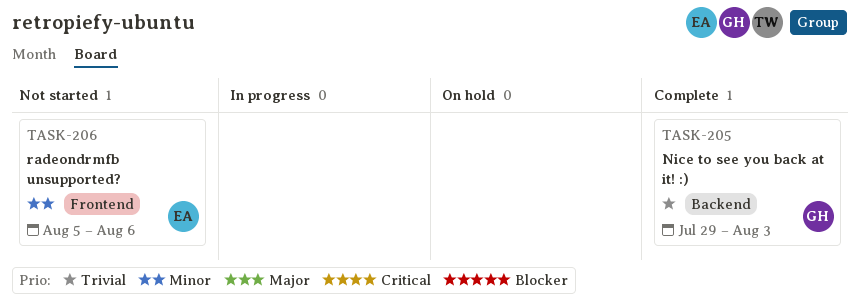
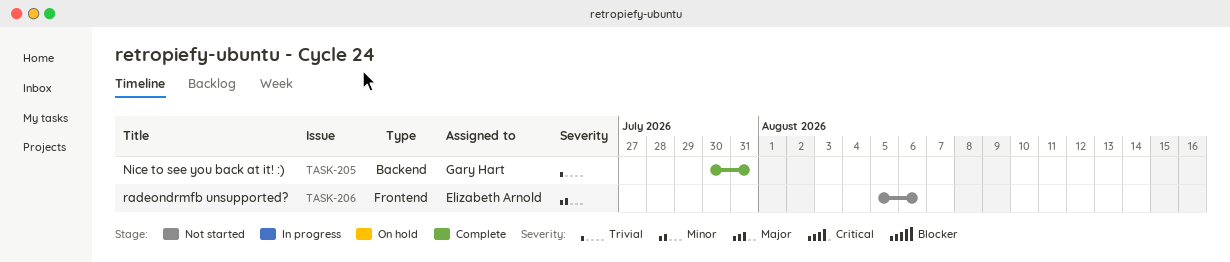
TASK-205, start: Jul 29 -> Jul 30
TASK-205, due: Aug 3 -> Jul 31

